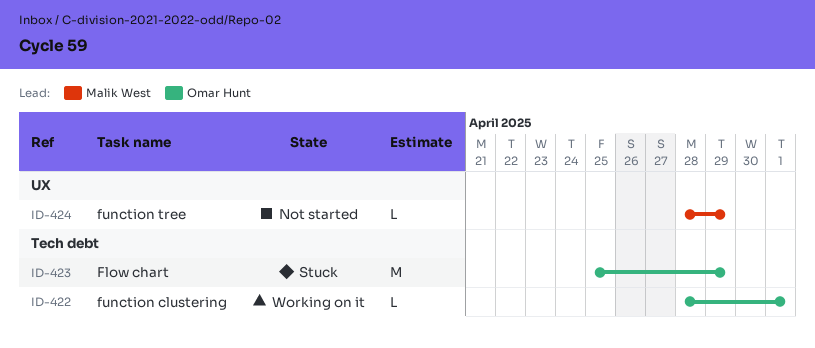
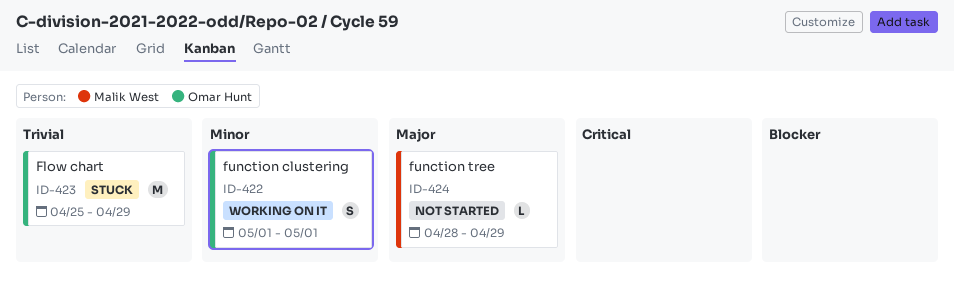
ID-422, estimate: L -> S
ID-422, start: Apr 28 -> May 1

